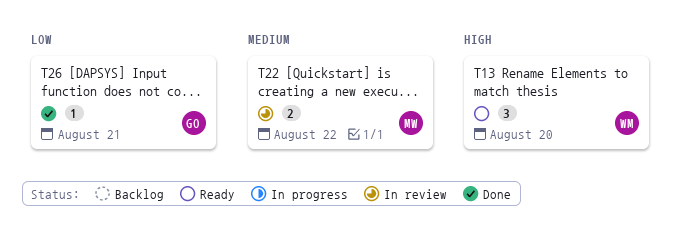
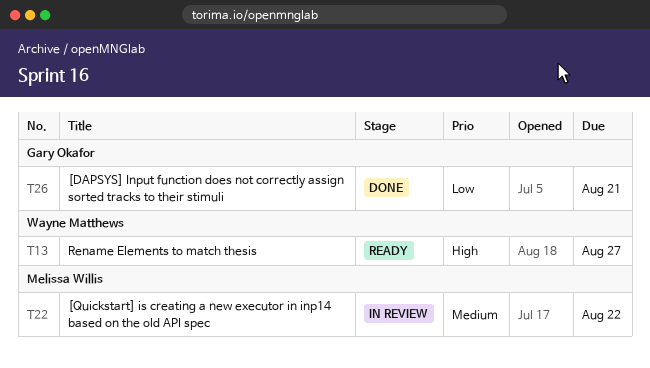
T13, due: Aug 20 -> Aug 27

